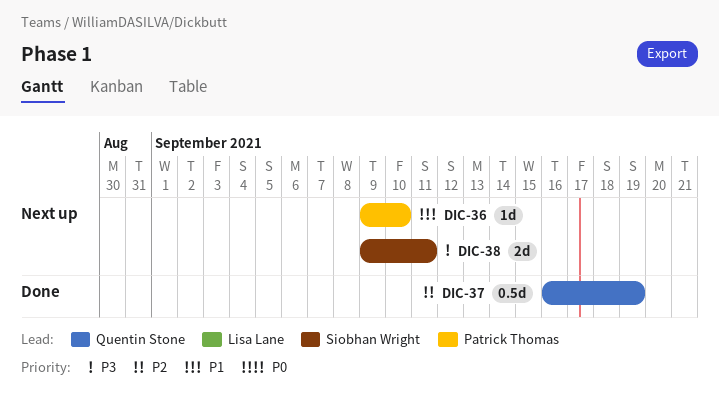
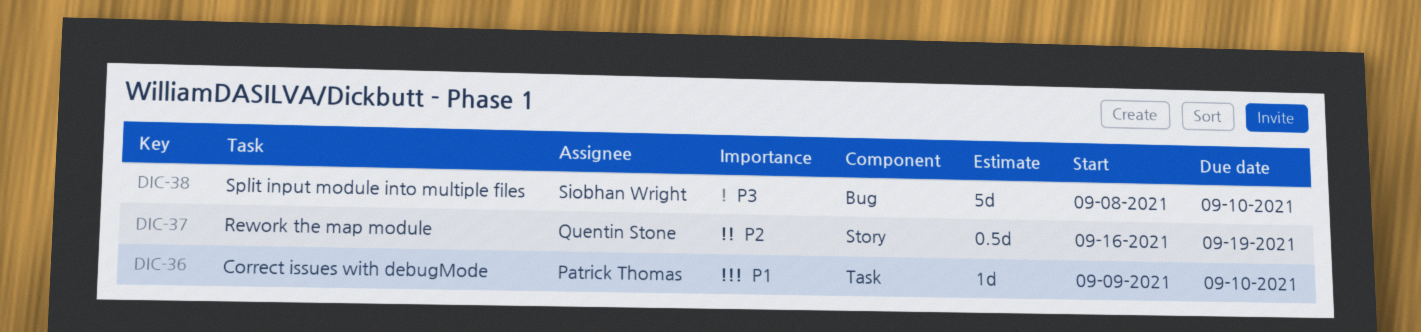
DIC-38, estimate: 2d -> 5d
DIC-38, start: Sep 9 -> Sep 8
DIC-38, due: Sep 11 -> Sep 10

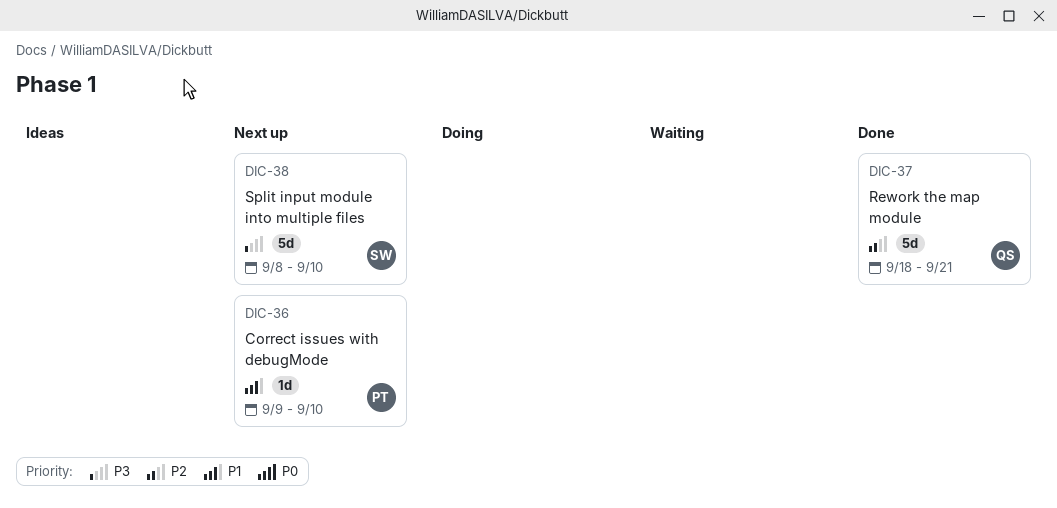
DIC-37, estimate: 0.5d -> 5d
DIC-37, start: Sep 16 -> Sep 18
DIC-37, due: Sep 19 -> Sep 21

